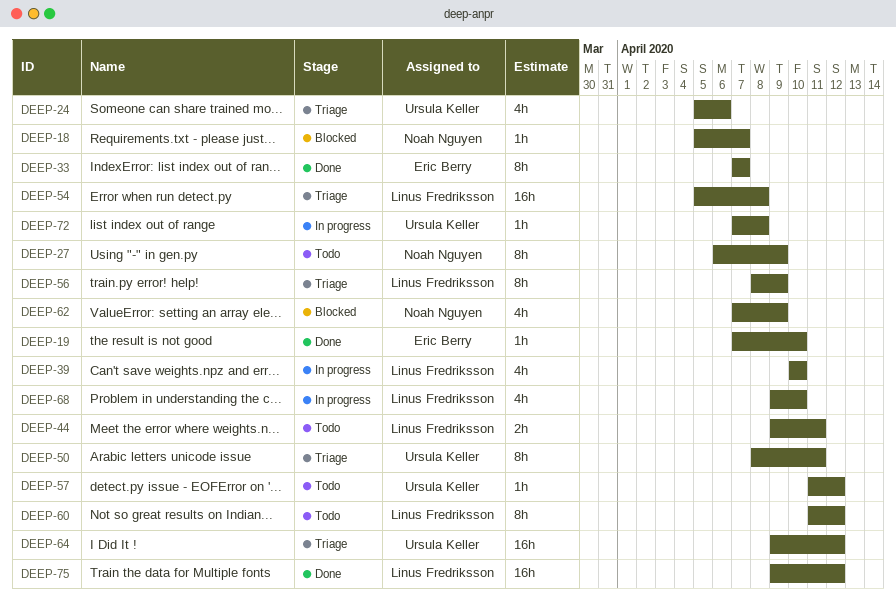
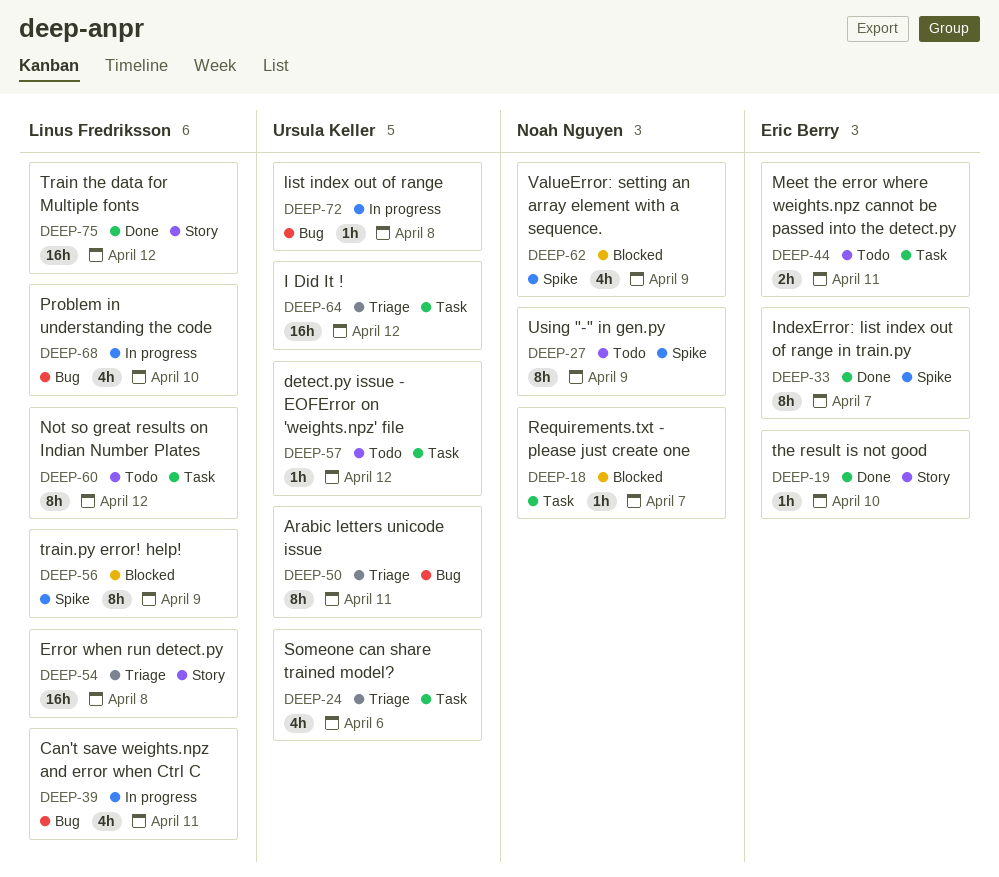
DEEP-39, due: Apr 10 -> Apr 11
DEEP-44, owner: Linus Fredriksson -> Eric Berry
DEEP-56, status: Triage -> Blocked

